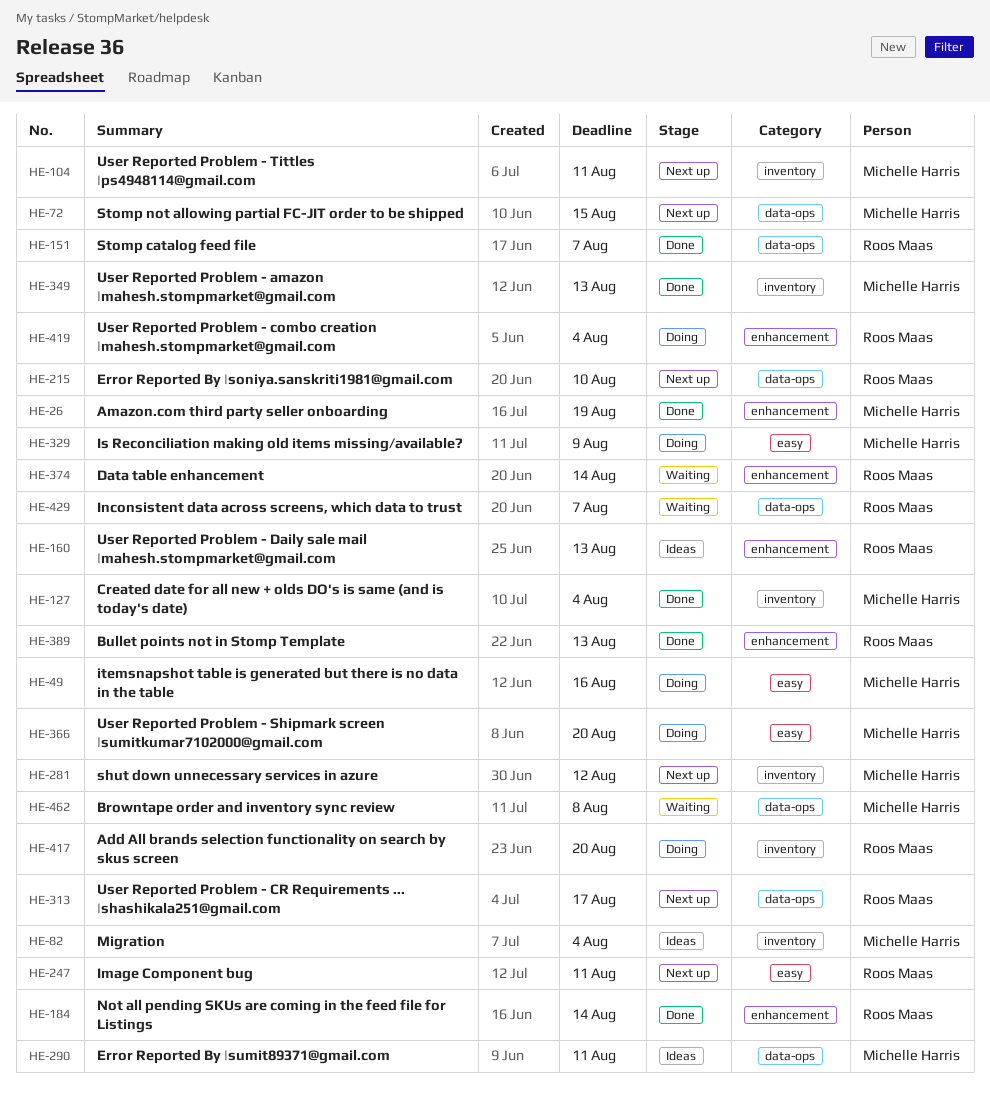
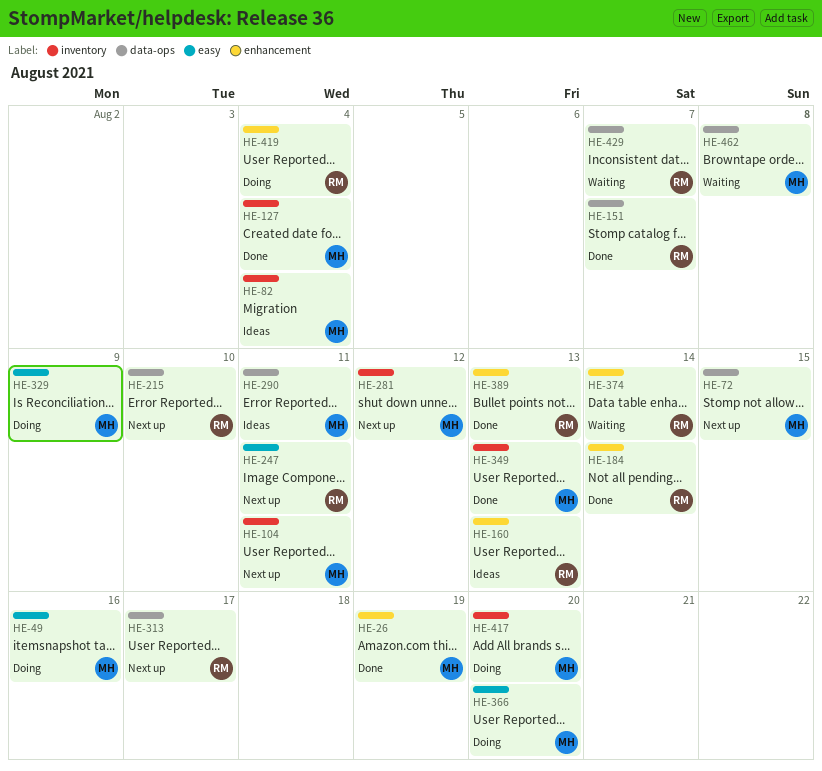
HE-417, owner: Roos Maas -> Michelle Harris

